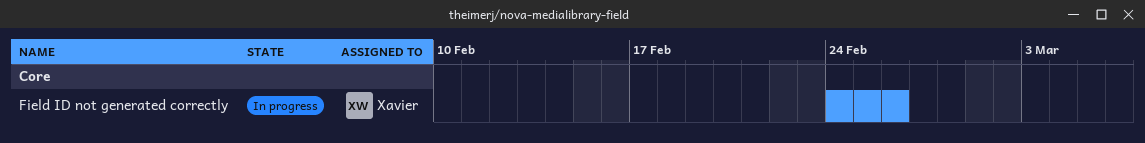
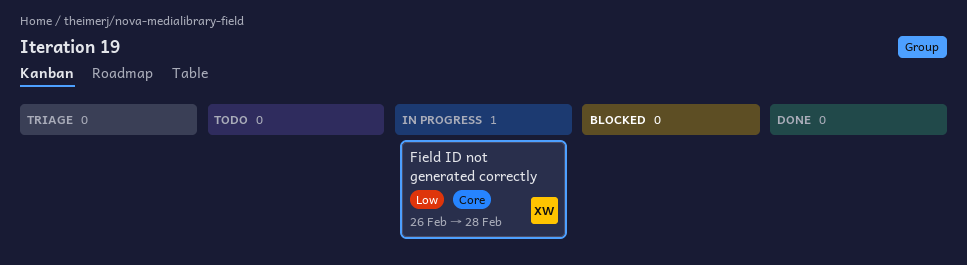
Field ID not generated correctly, start: Feb 24 -> Feb 26
Field ID not generated correctly, due: Feb 26 -> Feb 28

